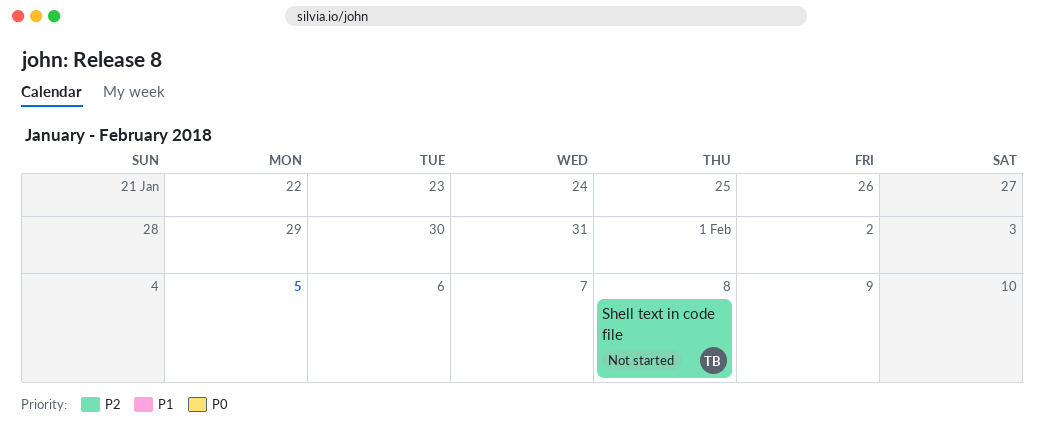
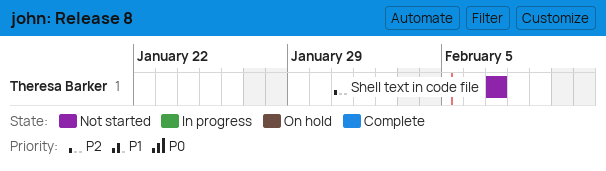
Shell text in code file, due: Feb 8 -> Feb 7

